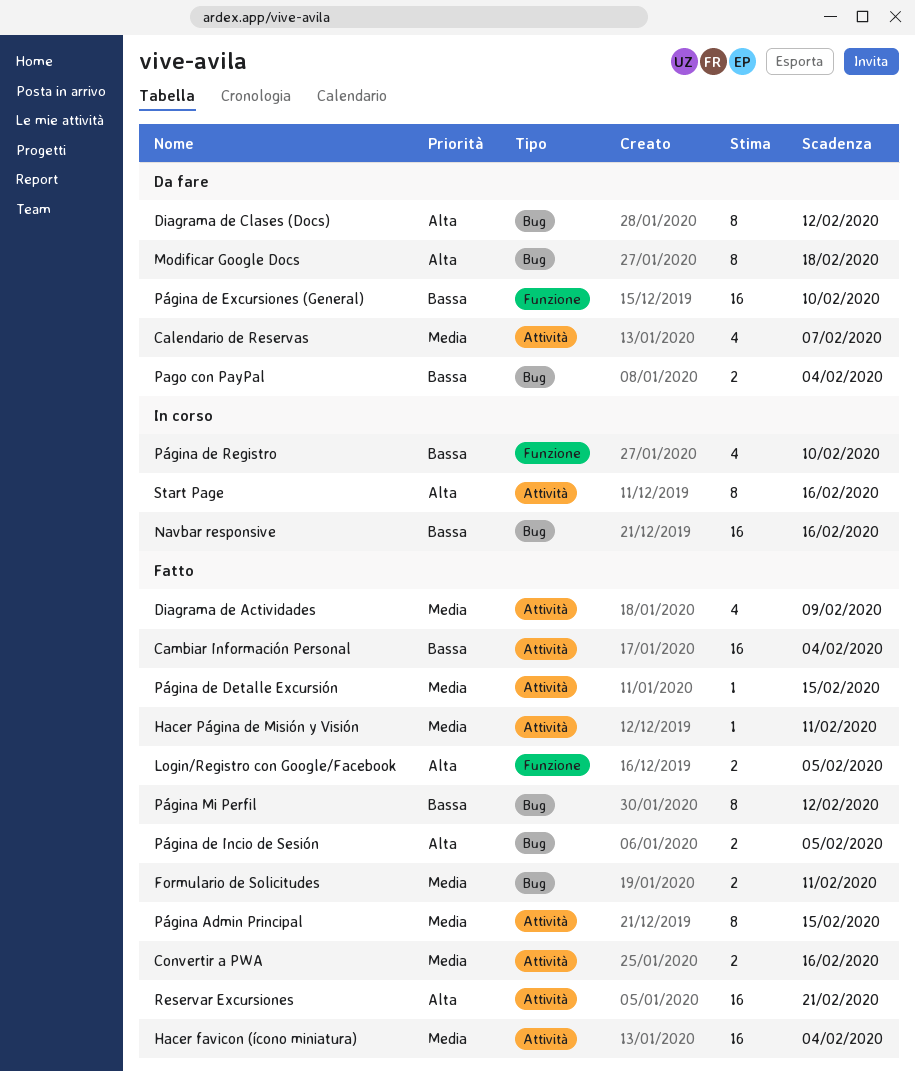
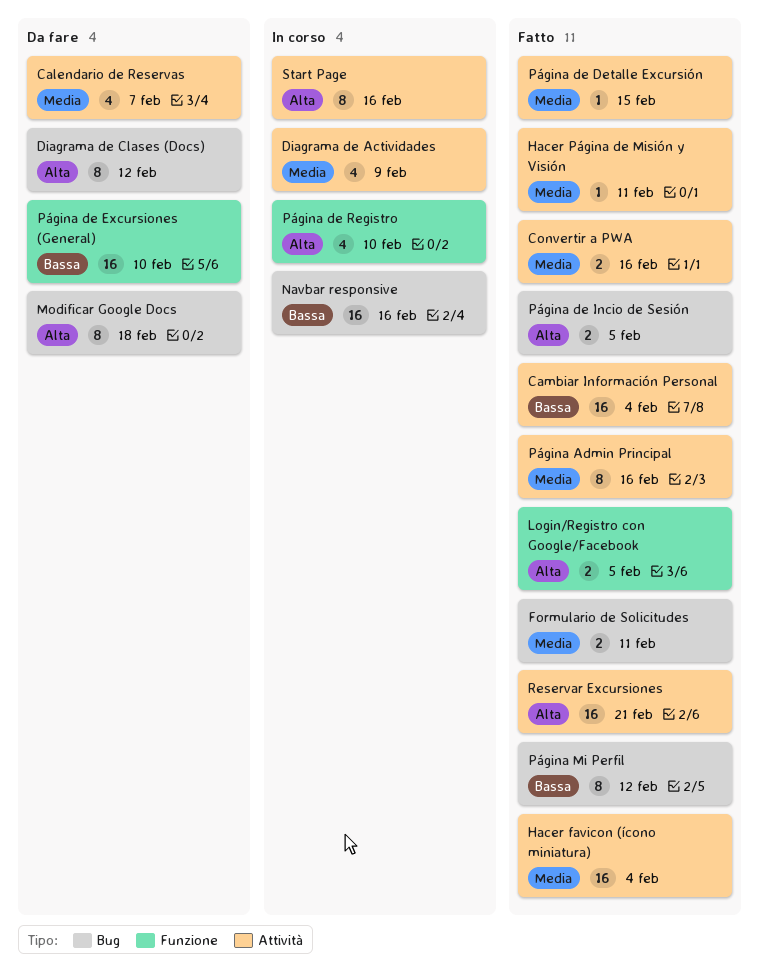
Diagrama de Actividades, status: Fatto -> In corso
Pago con PayPal: present -> none
Página Admin Principal, due: Feb 15 -> Feb 16
Página de Registro, priority: Bassa -> Alta

